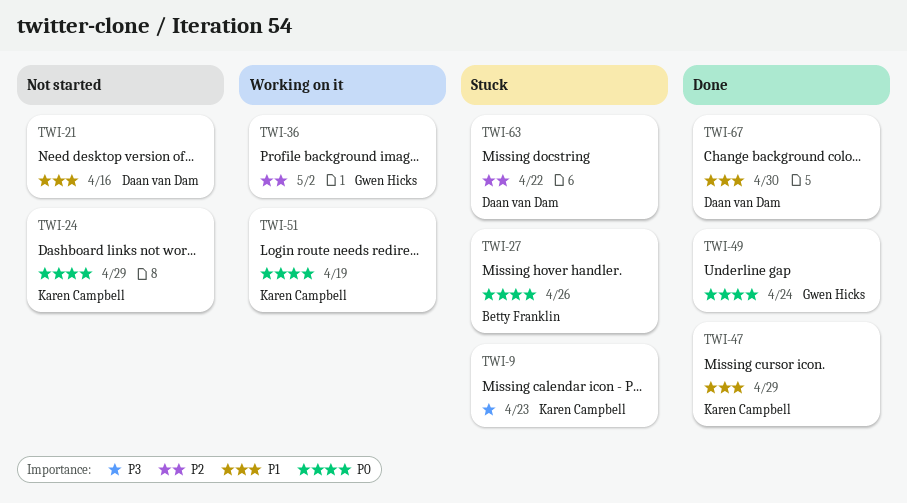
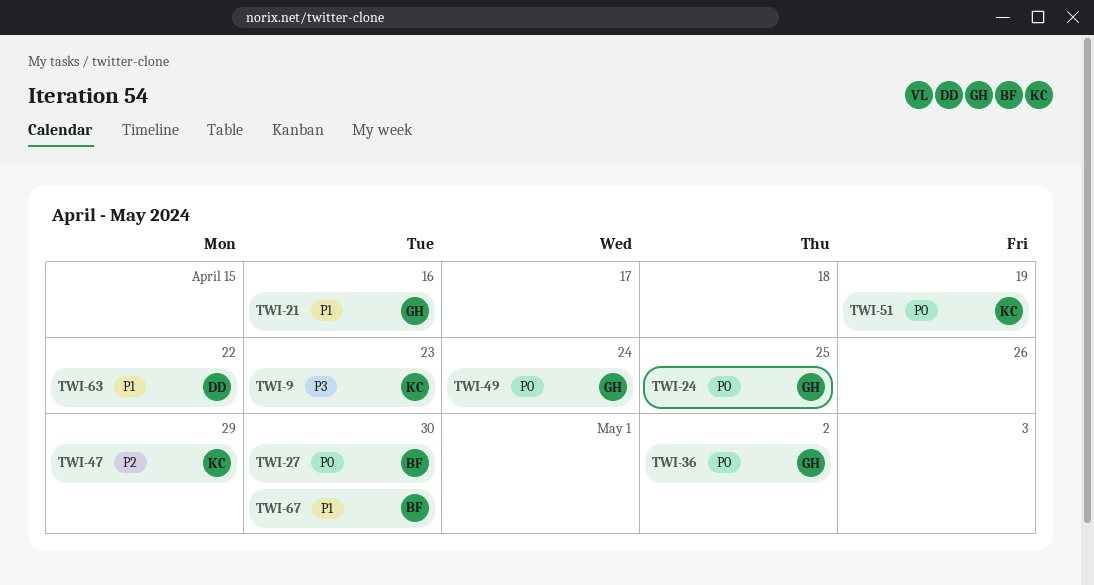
TWI-21, owner: Daan van Dam -> Gwen Hicks
TWI-24, owner: Karen Campbell -> Gwen Hicks
TWI-24, due: Apr 29 -> Apr 25
TWI-27, due: Apr 26 -> Apr 30
TWI-36, priority: P2 -> P0
TWI-47, priority: P1 -> P2
TWI-63, priority: P2 -> P1
TWI-67, owner: Daan van Dam -> Betty Franklin

